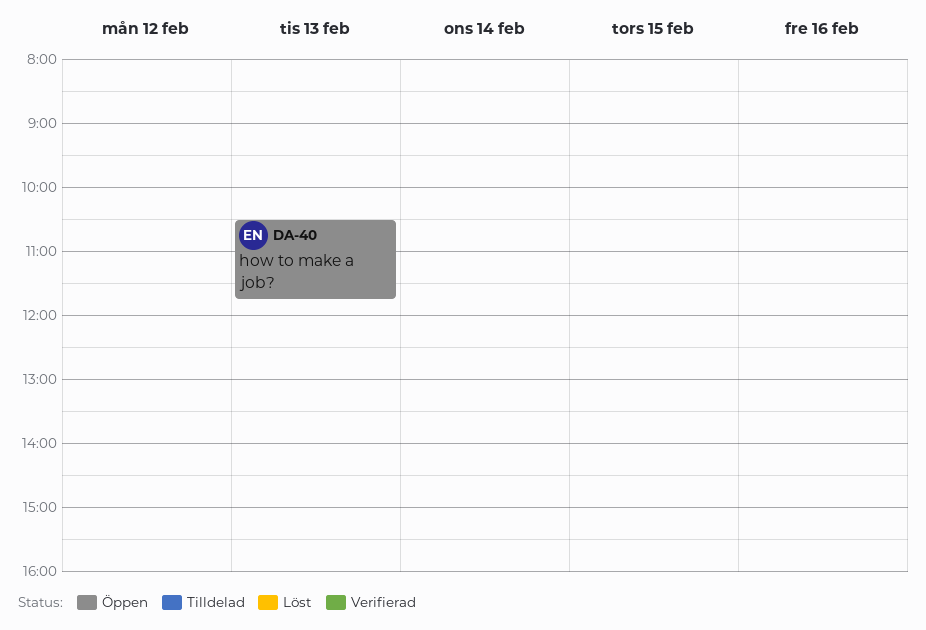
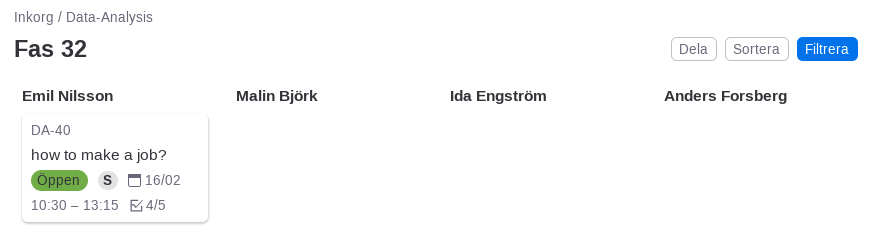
DA-40, day: Feb 13 -> Feb 16
DA-40, ends: 11:45 -> 13:15

